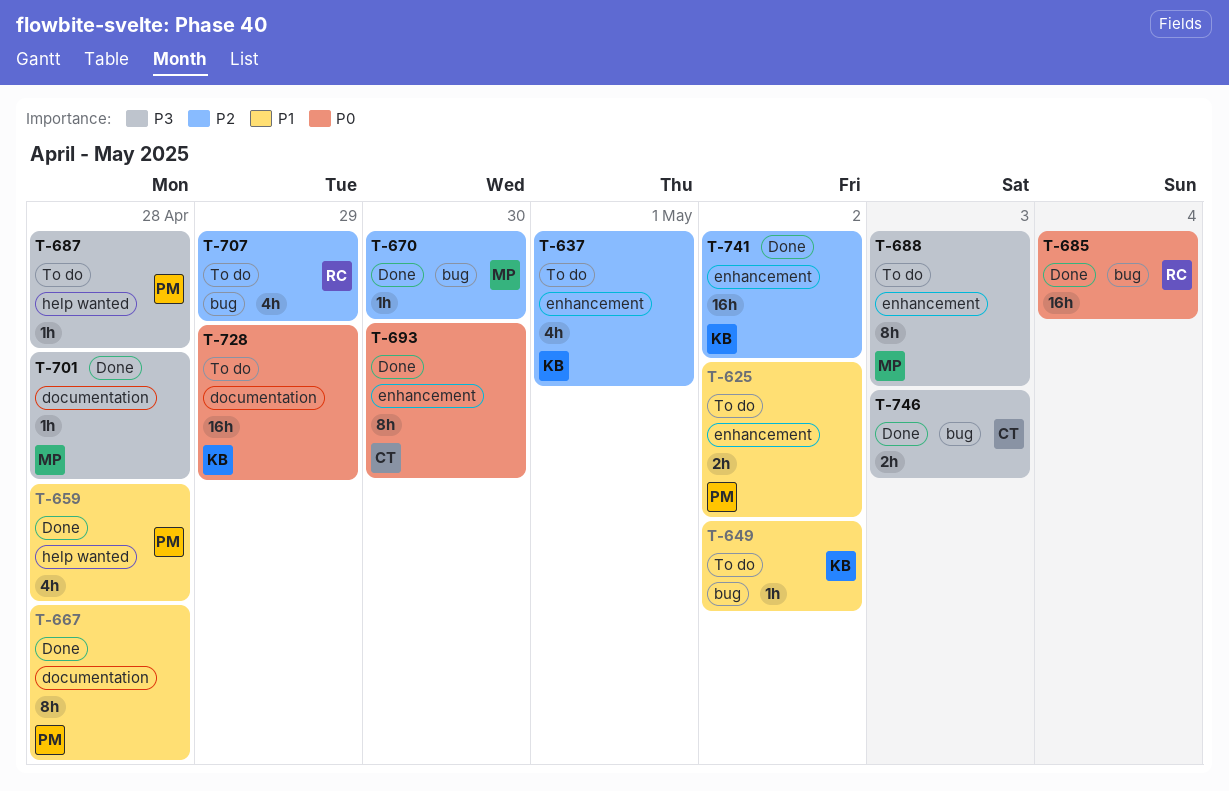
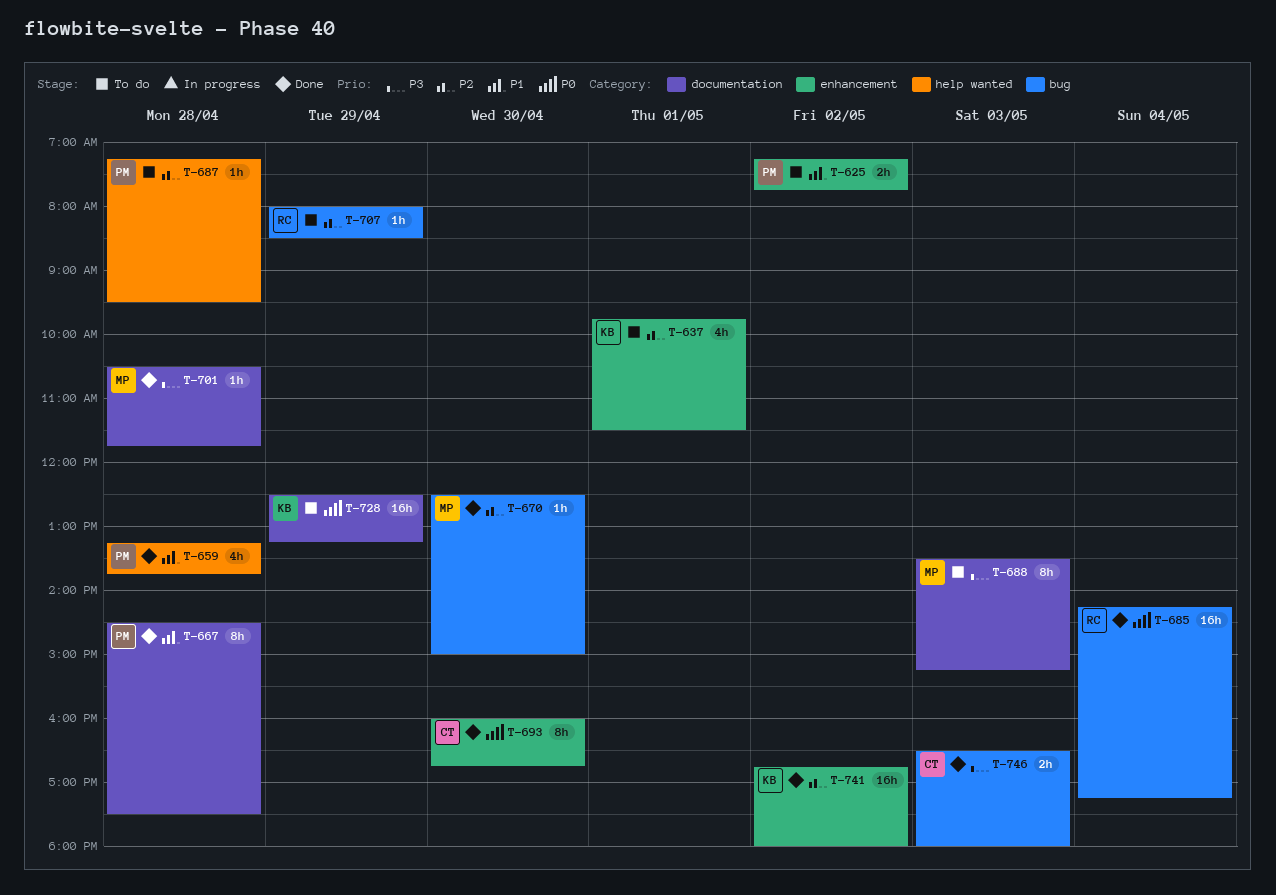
T-649: present -> none
T-687, priority: P3 -> P2
T-688, label: enhancement -> documentation
T-707, estimate: 4h -> 1h

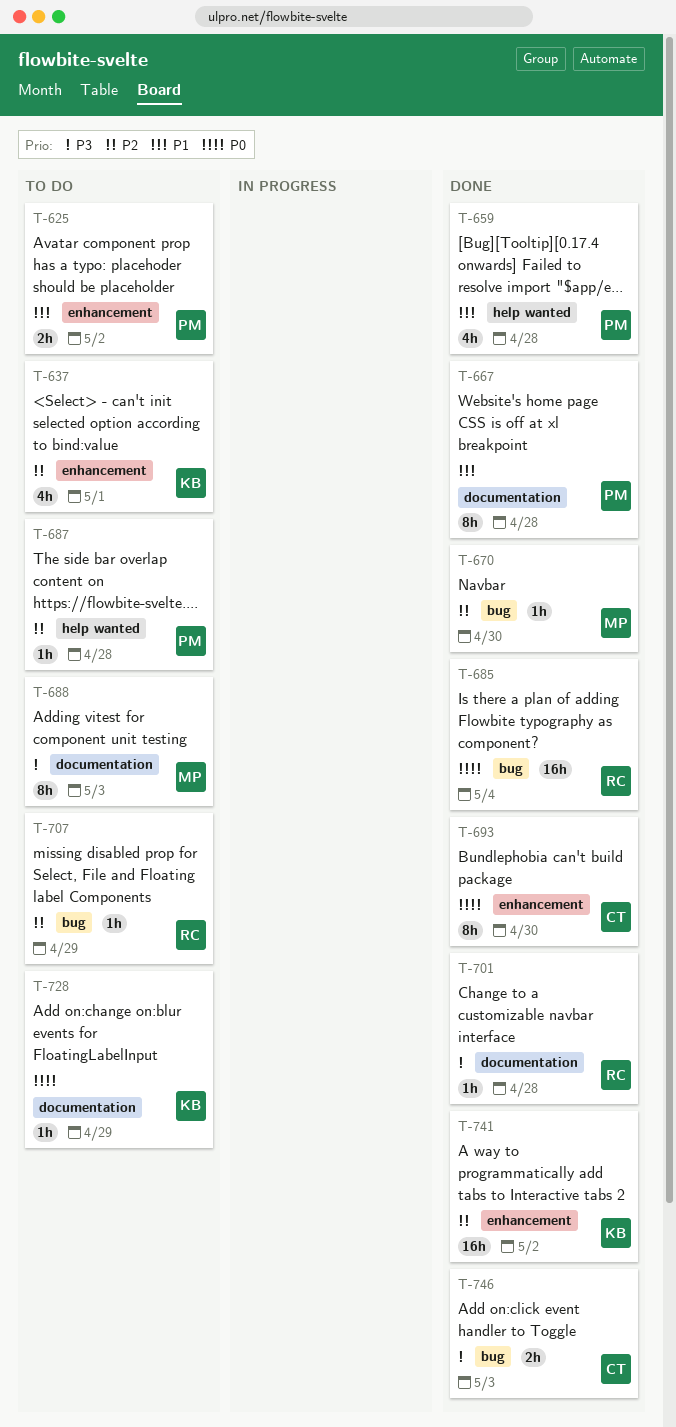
T-701, owner: MP -> RC
T-728, estimate: 16h -> 1h

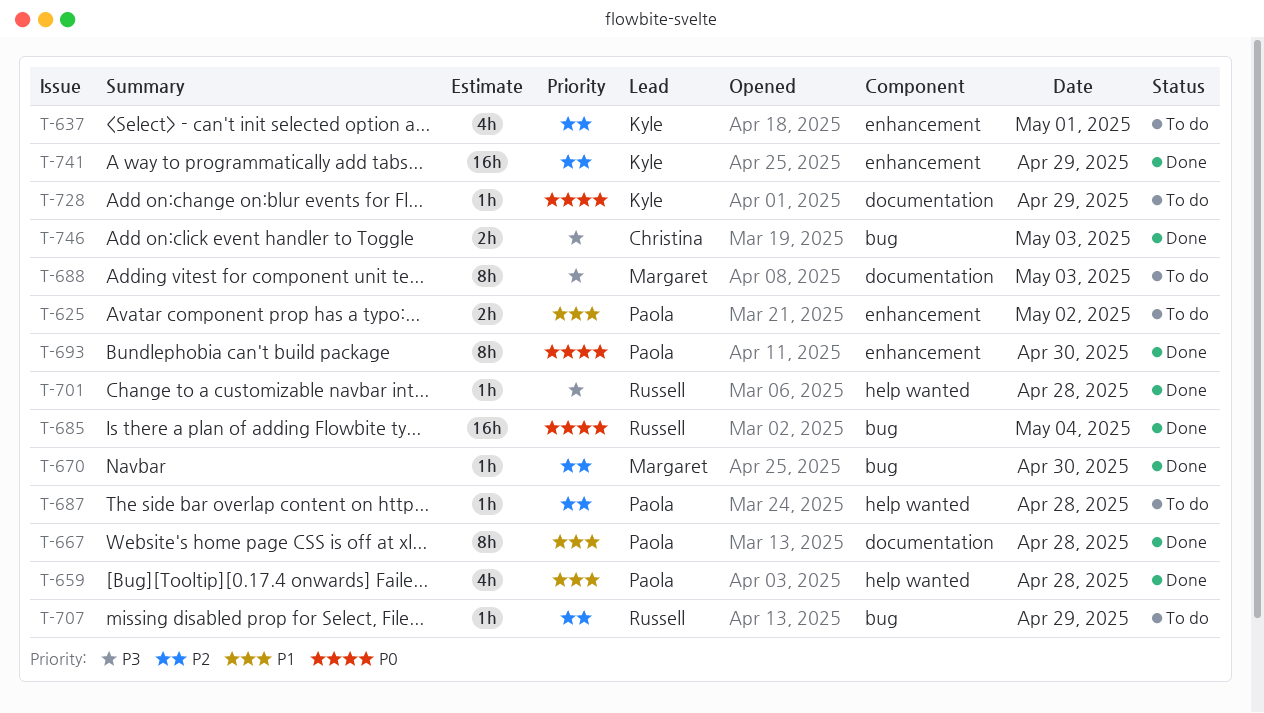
T-693, owner: Christina -> Paola
T-701, label: documentation -> help wanted
T-741, day: May 2 -> Apr 29

